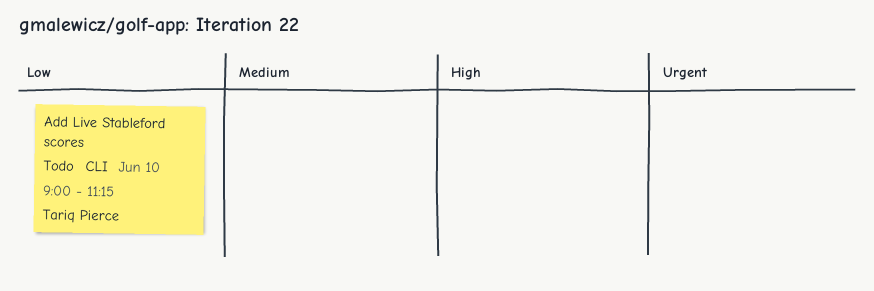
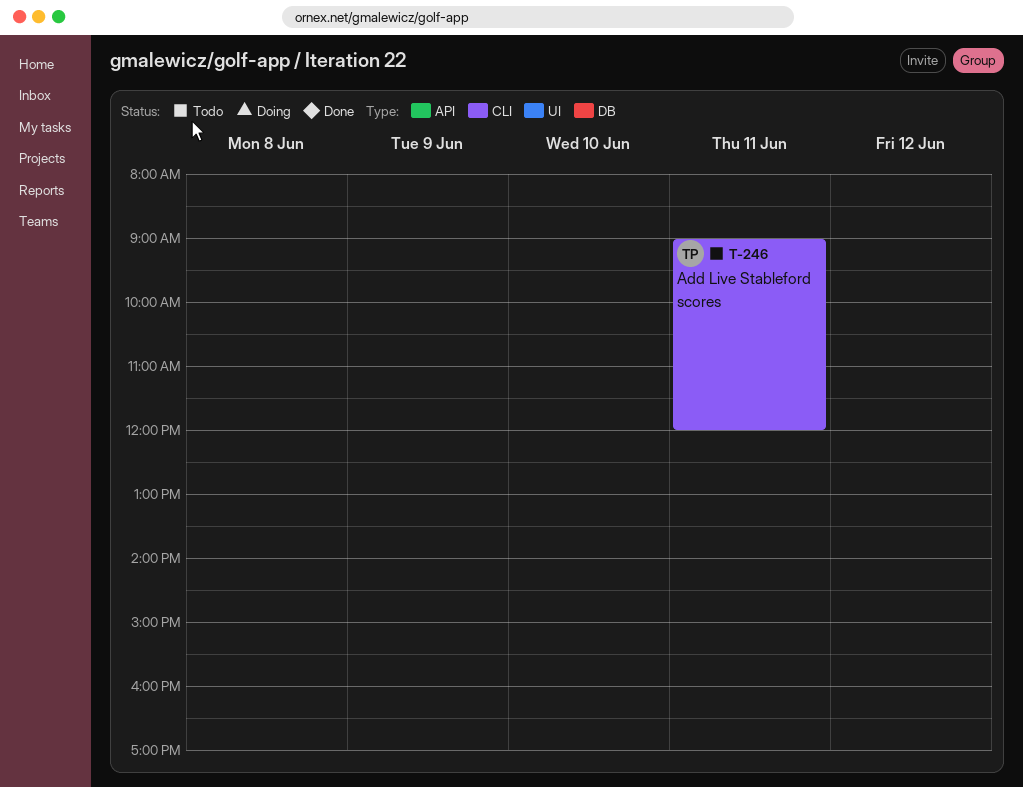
Add Live Stableford scores, day: Jun 10 -> Jun 11
Add Live Stableford scores, ends: 11:15 -> 12:00

